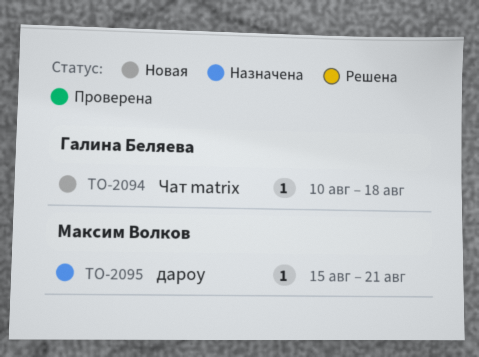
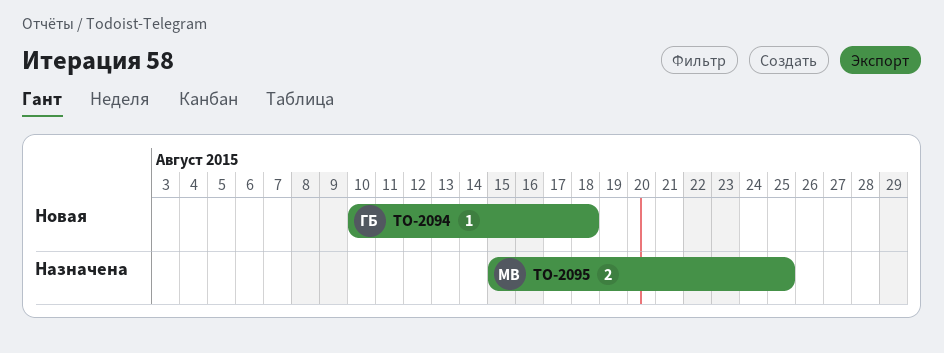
TO-2095, estimate: 1 -> 2
TO-2095, due: Aug 21 -> Aug 25

